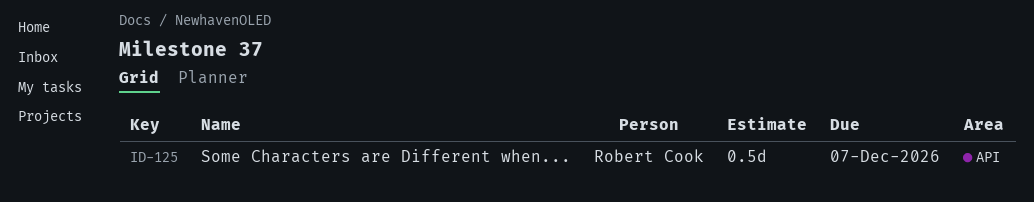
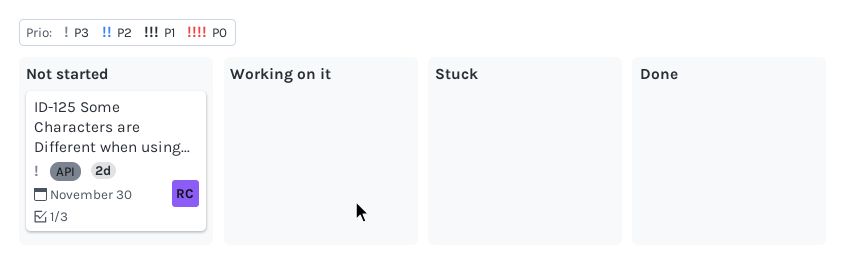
ID-125, estimate: 0.5d -> 2d
ID-125, due: Dec 7 -> Nov 30

